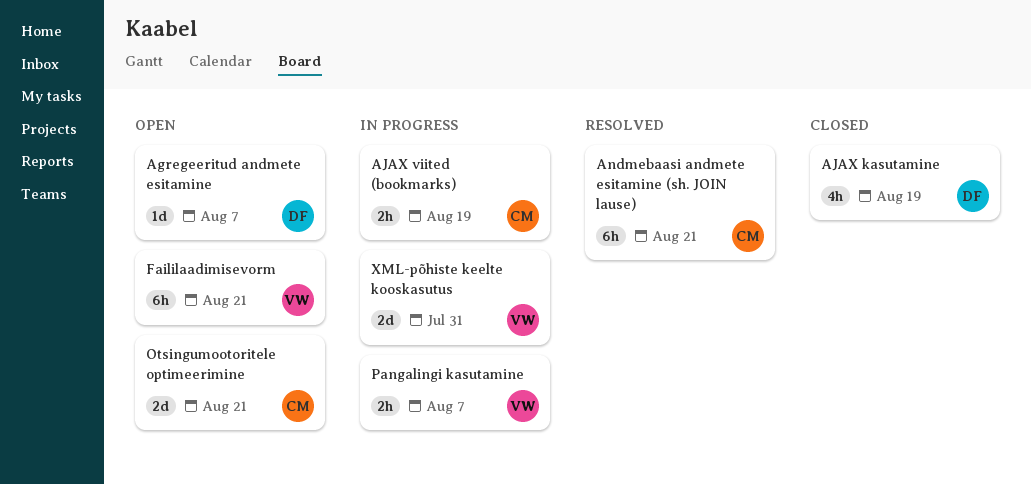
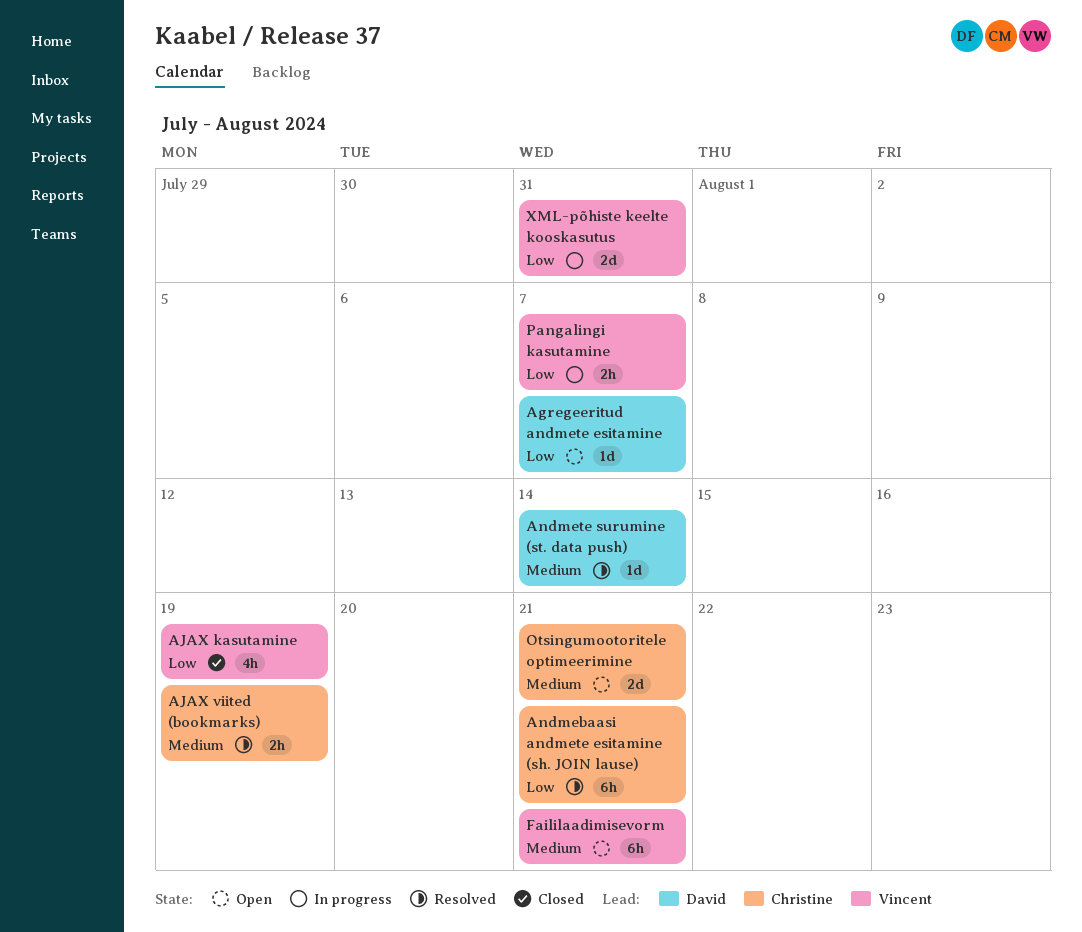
AJAX kasutamine, owner: David -> Vincent
AJAX viited (bookmarks), status: In progress -> Resolved
Andmete surumine (st. data push): none -> present

